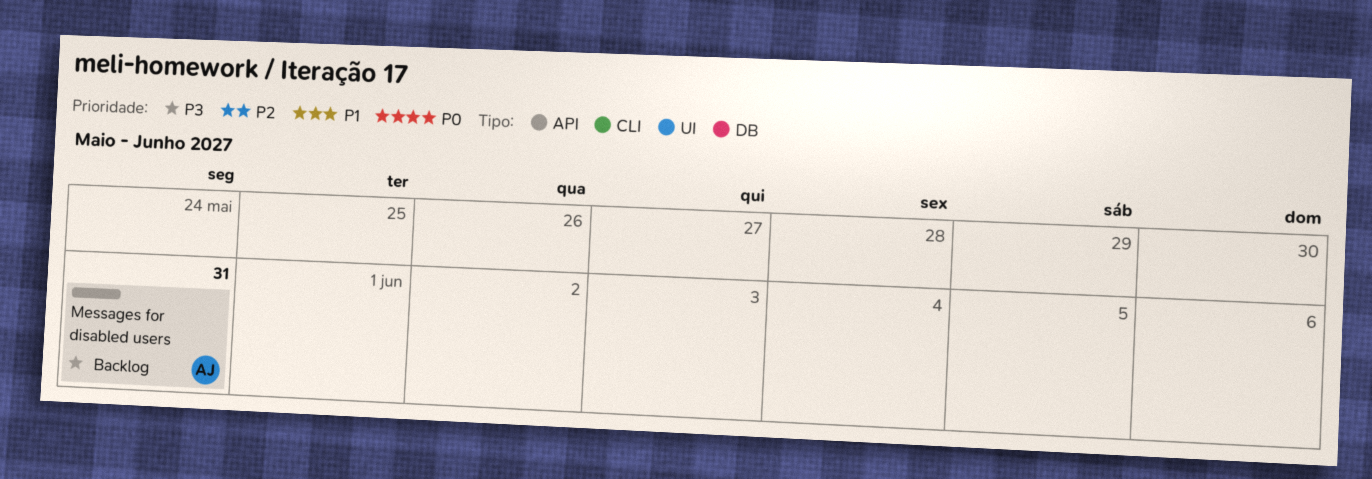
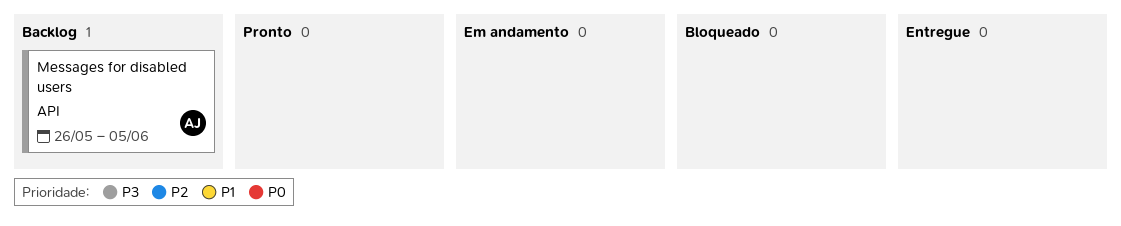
Messages for disabled users, due: May 31 -> Jun 5

